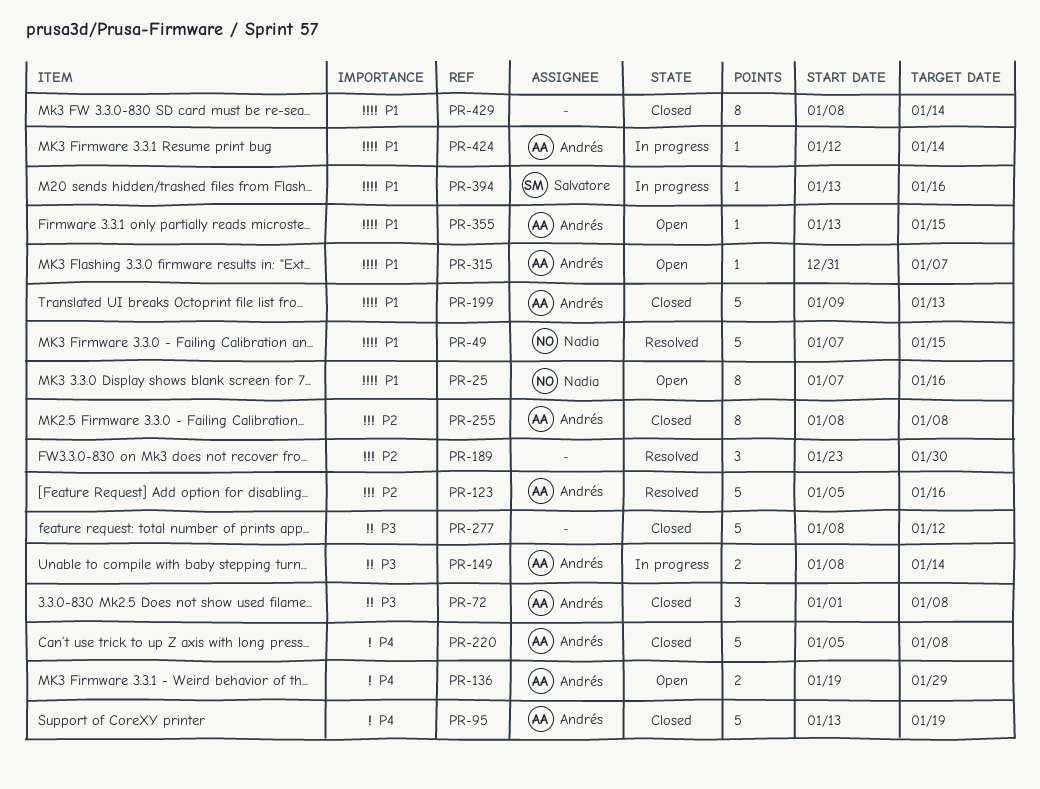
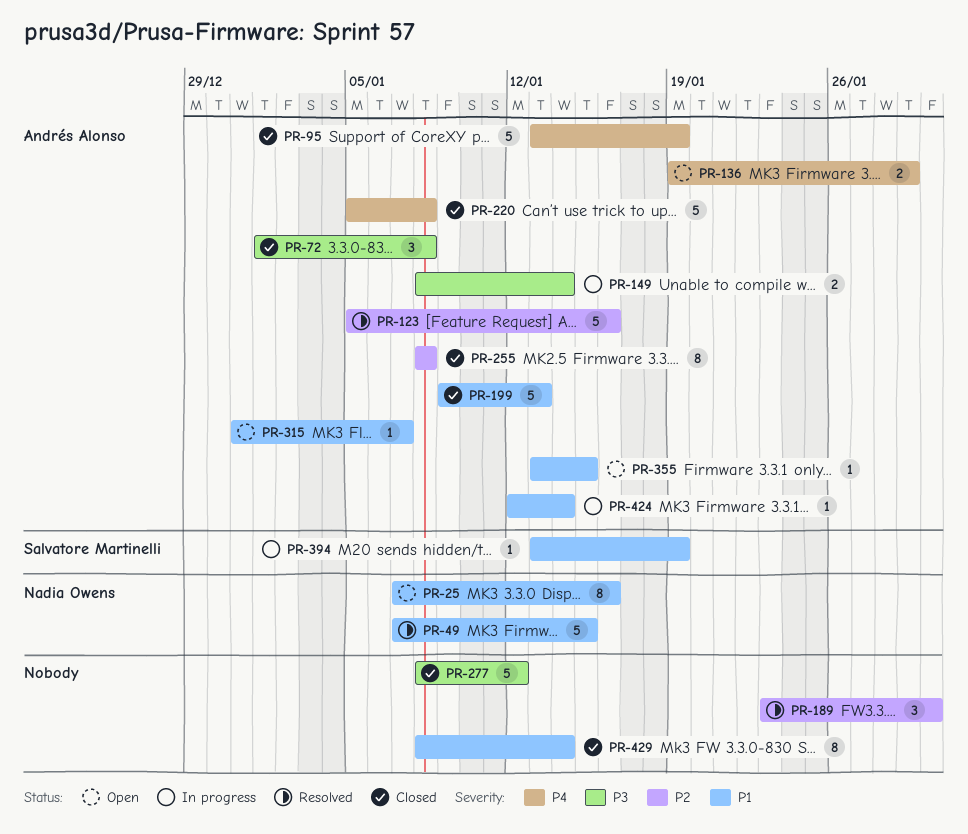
PR-394, due: Jan 16 -> Jan 19

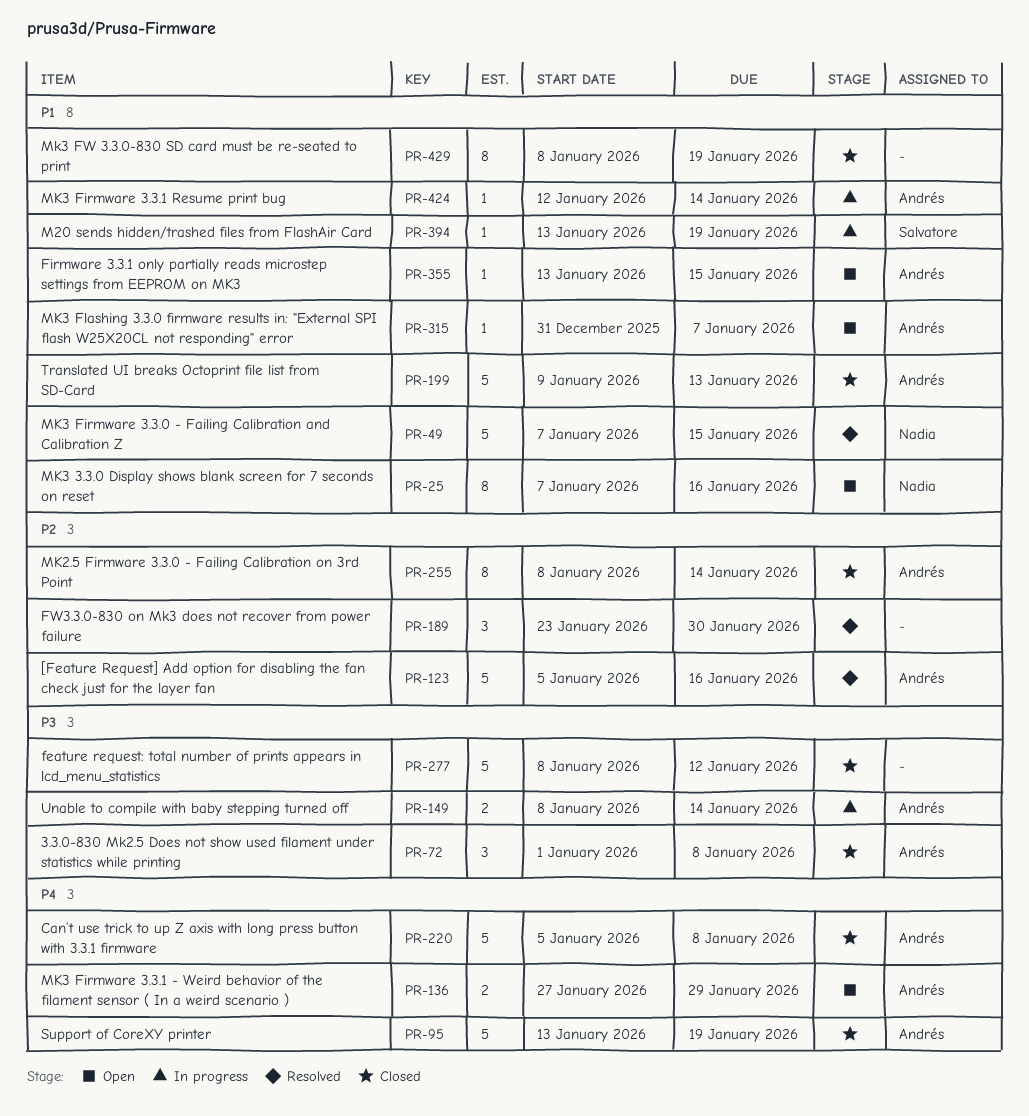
PR-136, start: Jan 19 -> Jan 27
PR-255, due: Jan 8 -> Jan 14
PR-429, due: Jan 14 -> Jan 19

